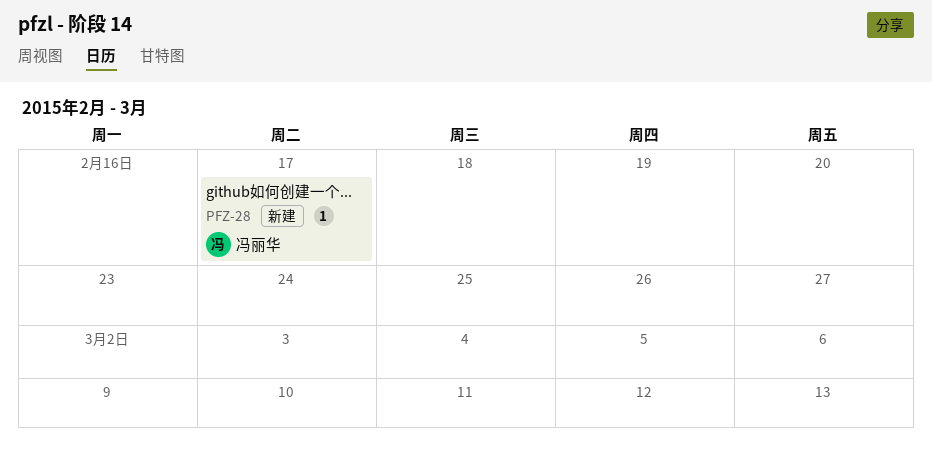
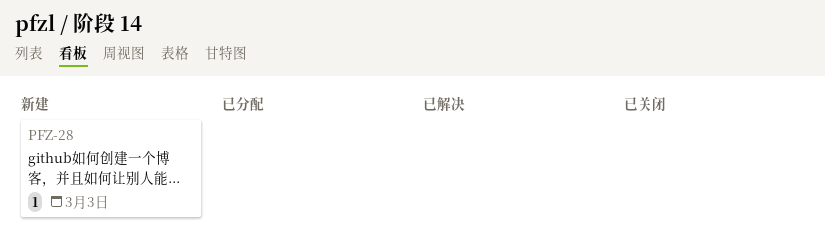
PFZ-28, due: Feb 17 -> Mar 3

